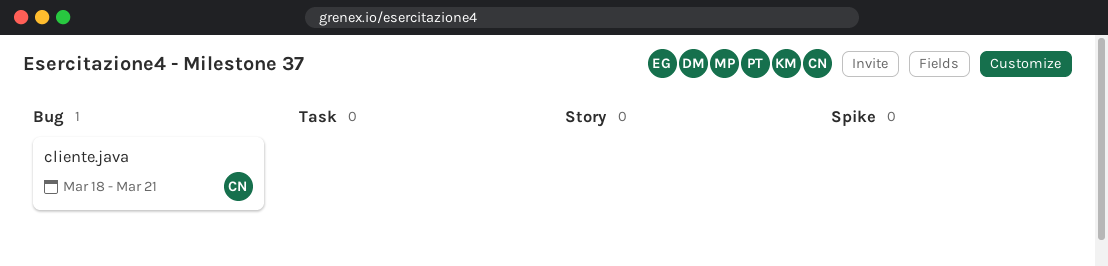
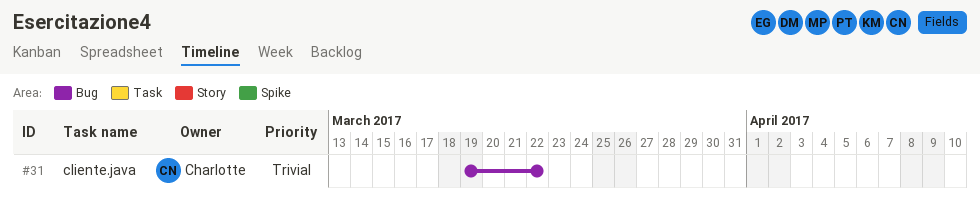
cliente.java, start: Mar 18 -> Mar 19
cliente.java, due: Mar 21 -> Mar 22

